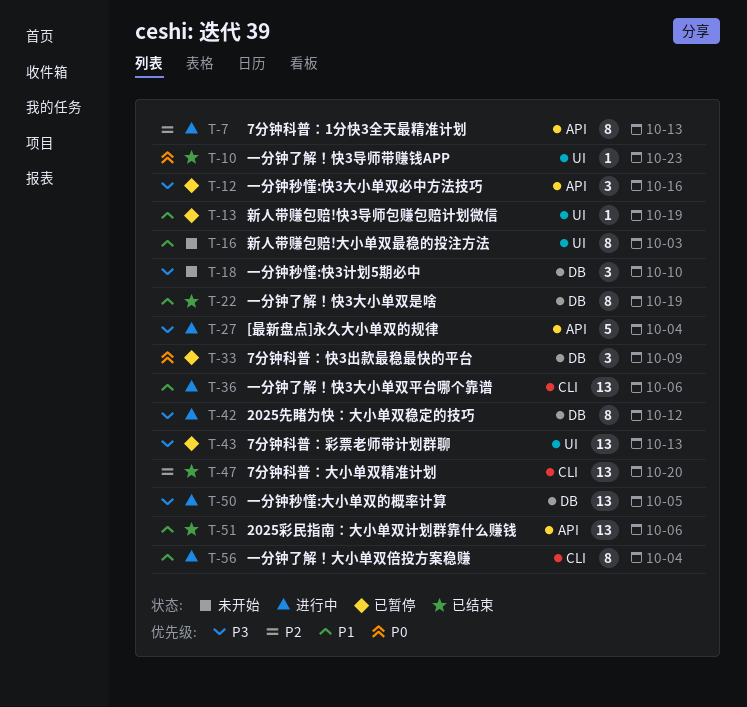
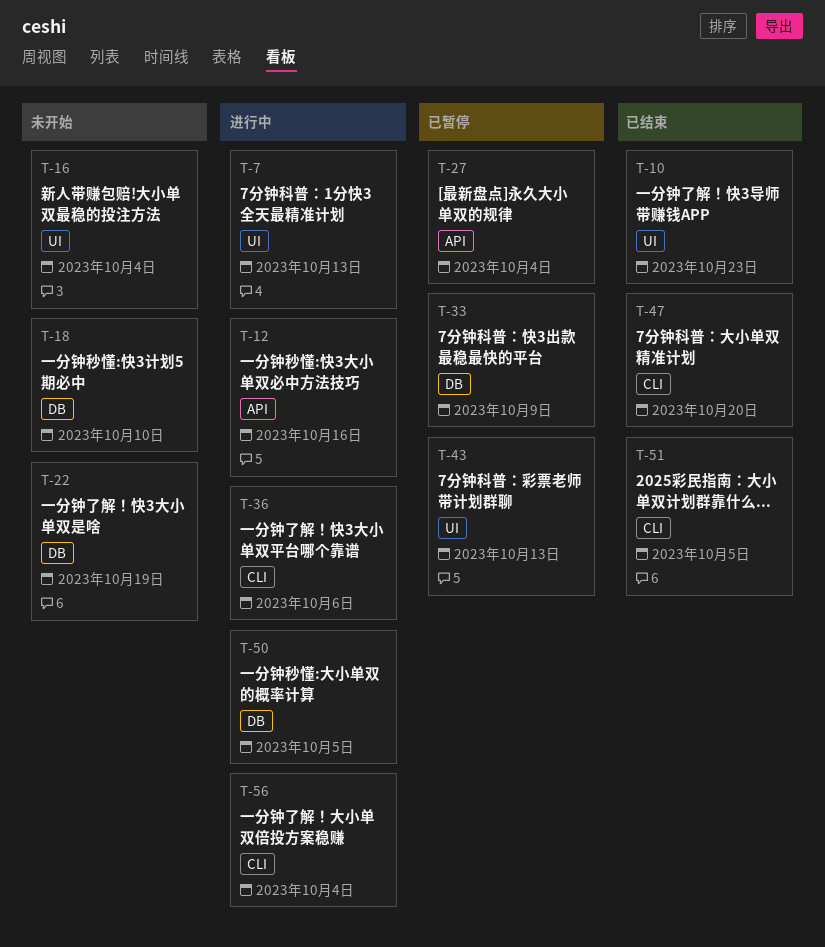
T-7, label: API -> UI
T-12, status: 已暂停 -> 进行中
T-13: present -> none
T-16, due: Oct 3 -> Oct 4
T-22, status: 已结束 -> 未开始
T-27, status: 进行中 -> 已暂停
T-42: present -> none
T-51, label: API -> CLI
T-51, due: Oct 6 -> Oct 5

